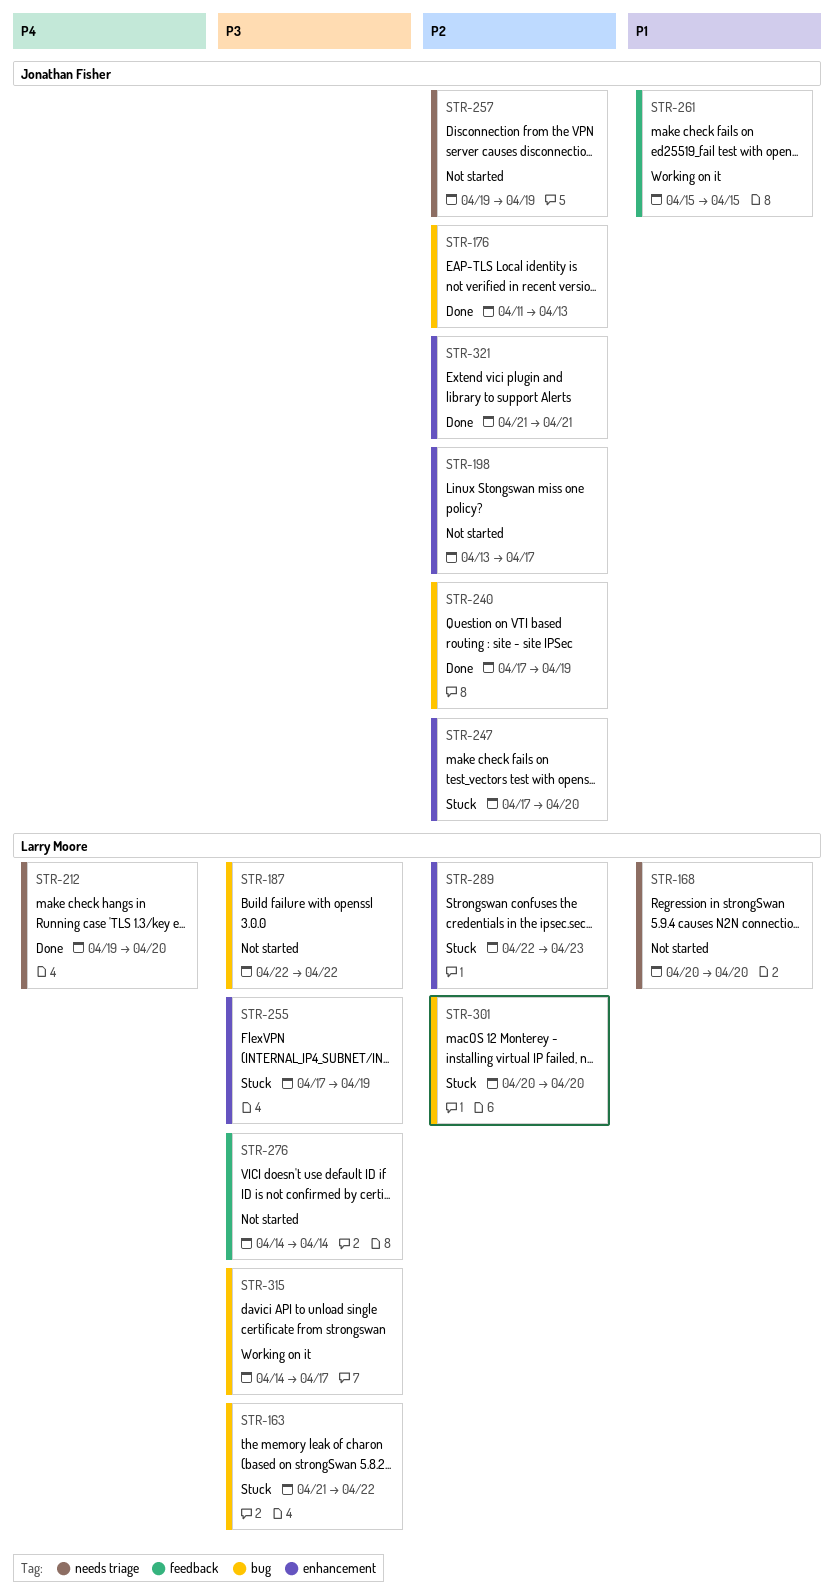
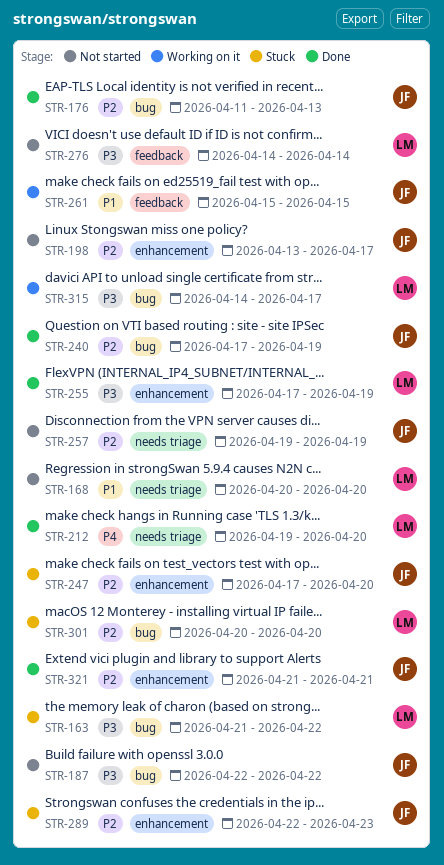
STR-187, owner: Larry Moore -> Jonathan Fisher
STR-255, status: Stuck -> Done
STR-289, owner: Larry Moore -> Jonathan Fisher

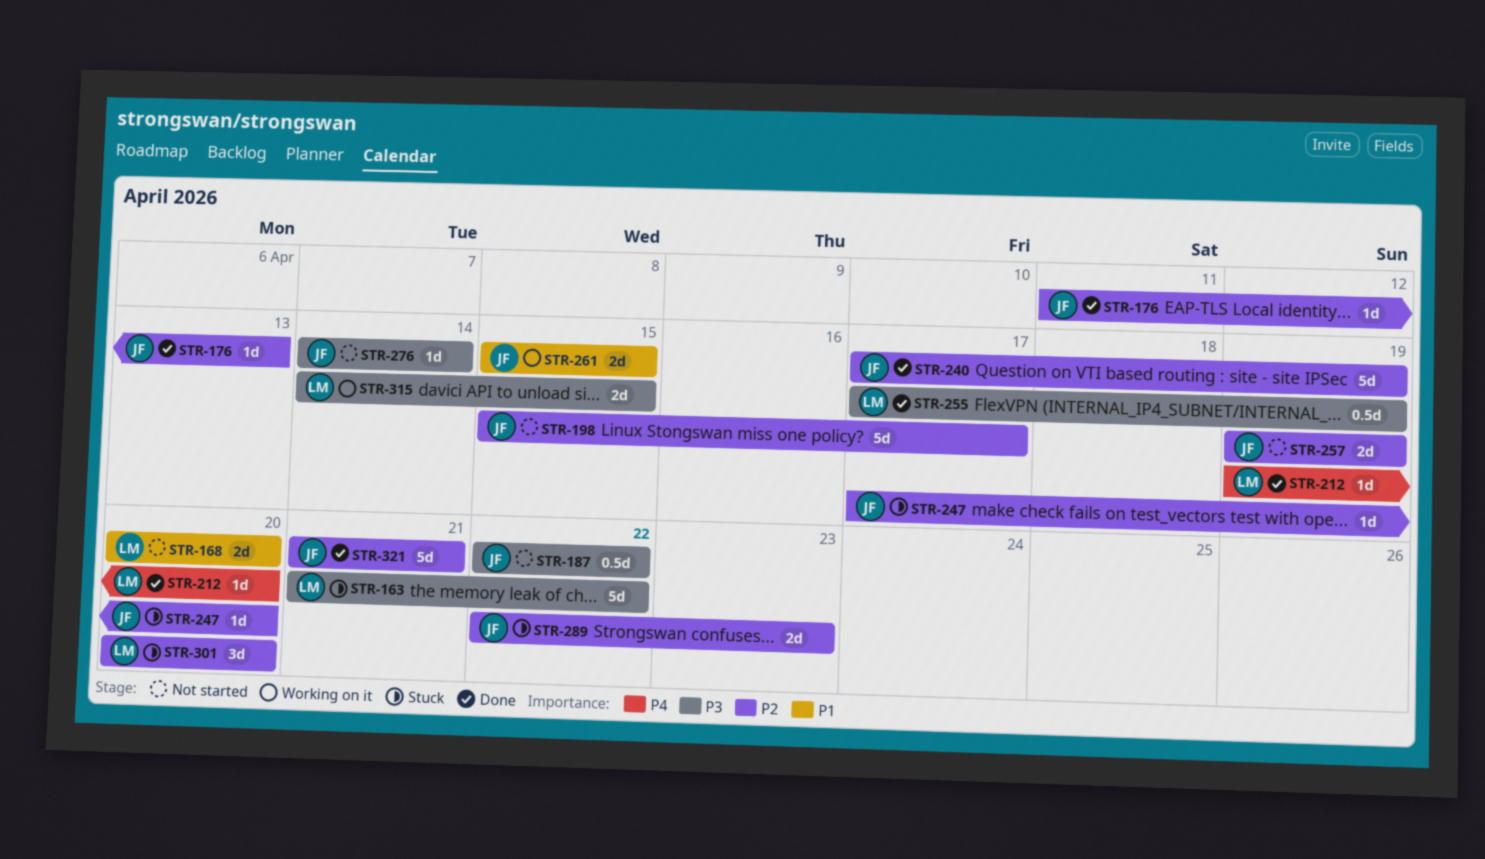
STR-198, start: Apr 13 -> Apr 15
STR-276, owner: LM -> JF
STR-315, due: Apr 17 -> Apr 15

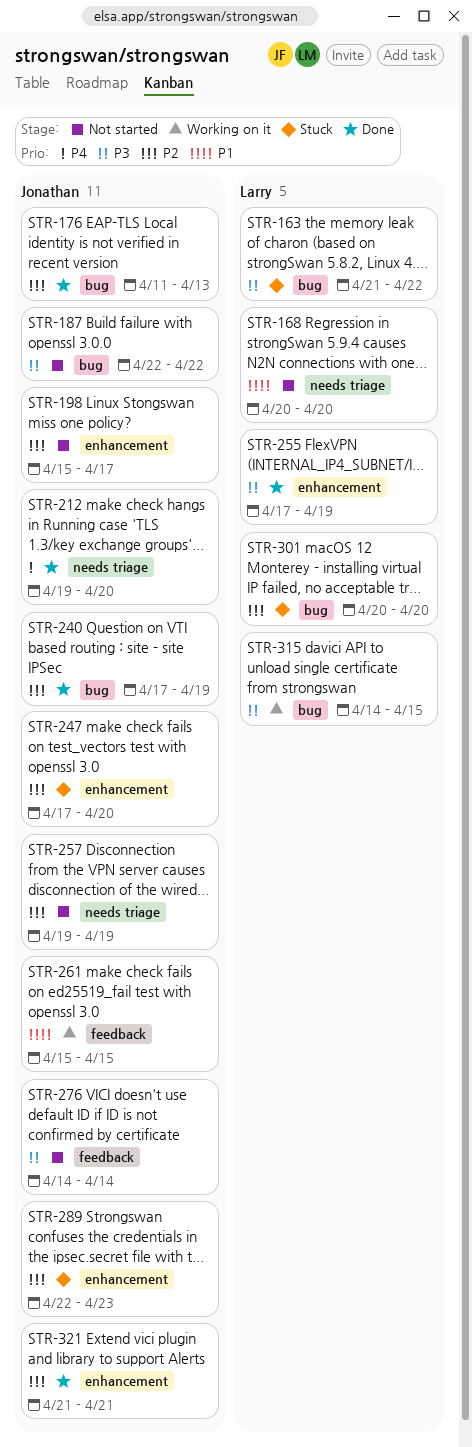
STR-212, owner: Larry -> Jonathan

